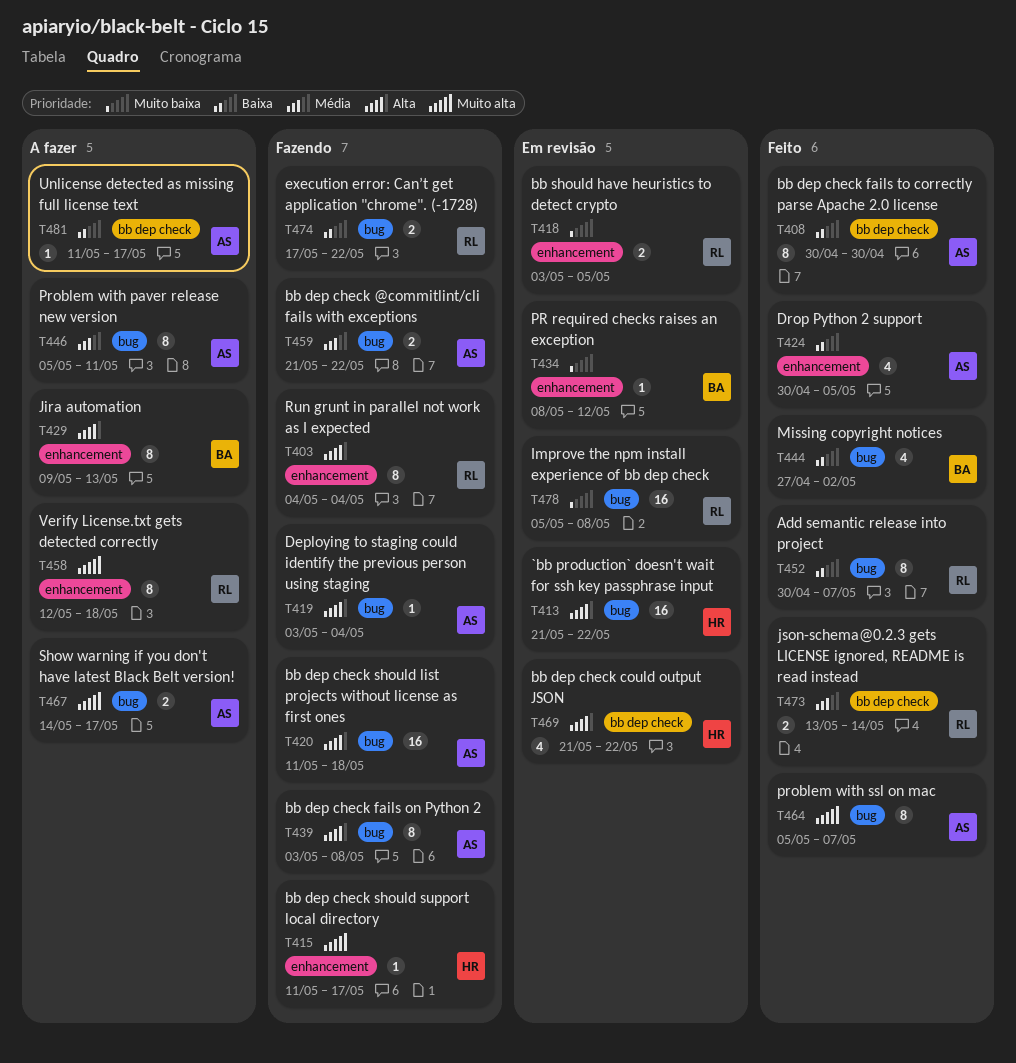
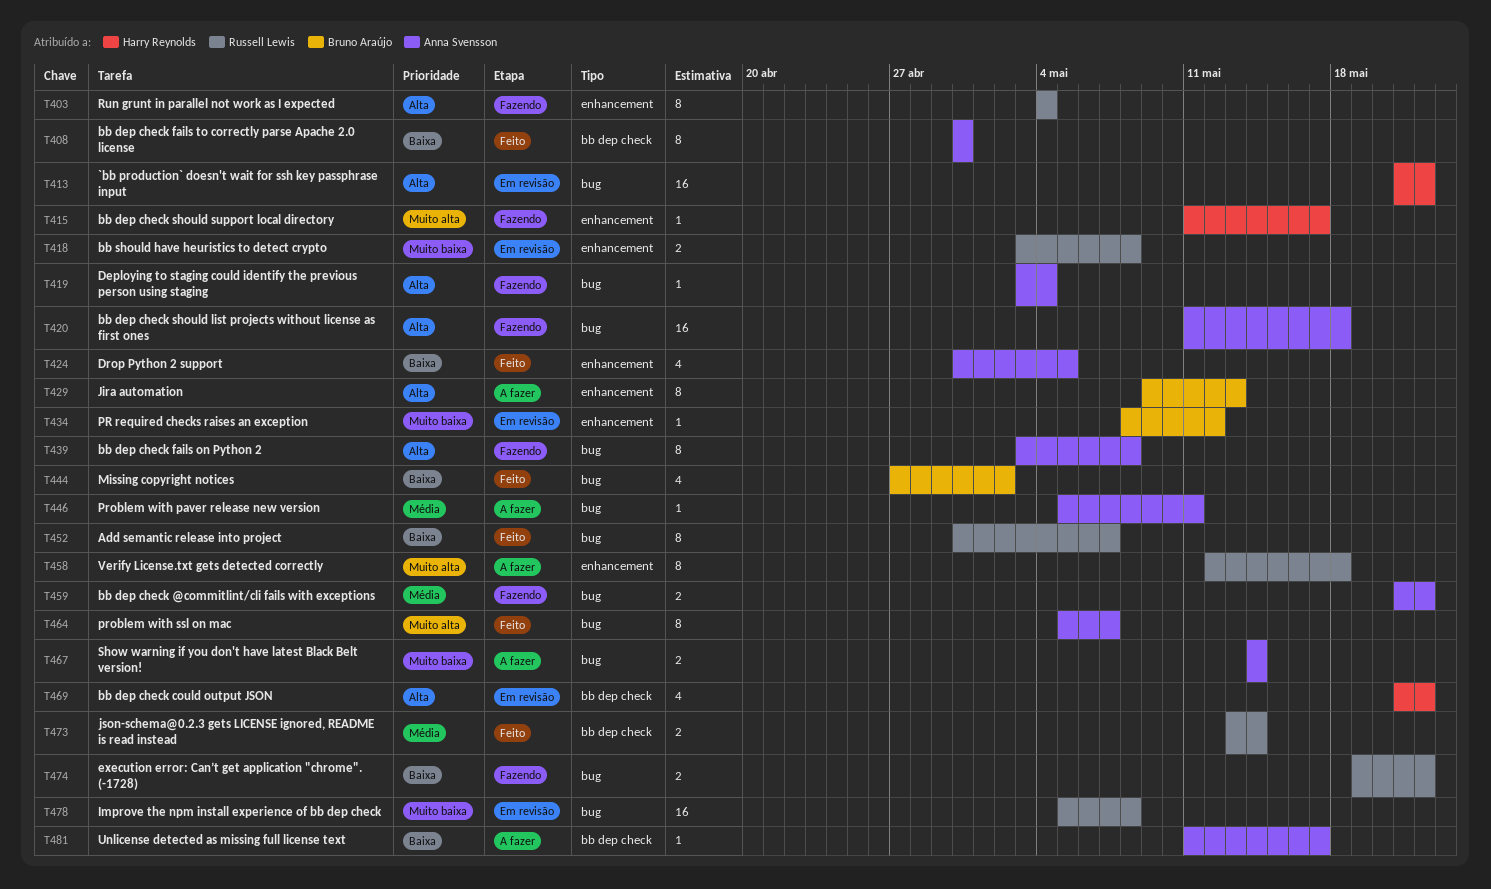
T418, due: May 5 -> May 8
T446, estimate: 8 -> 1
T467, priority: Muito alta -> Muito baixa
T467, due: May 17 -> May 14
T474, start: May 17 -> May 19

